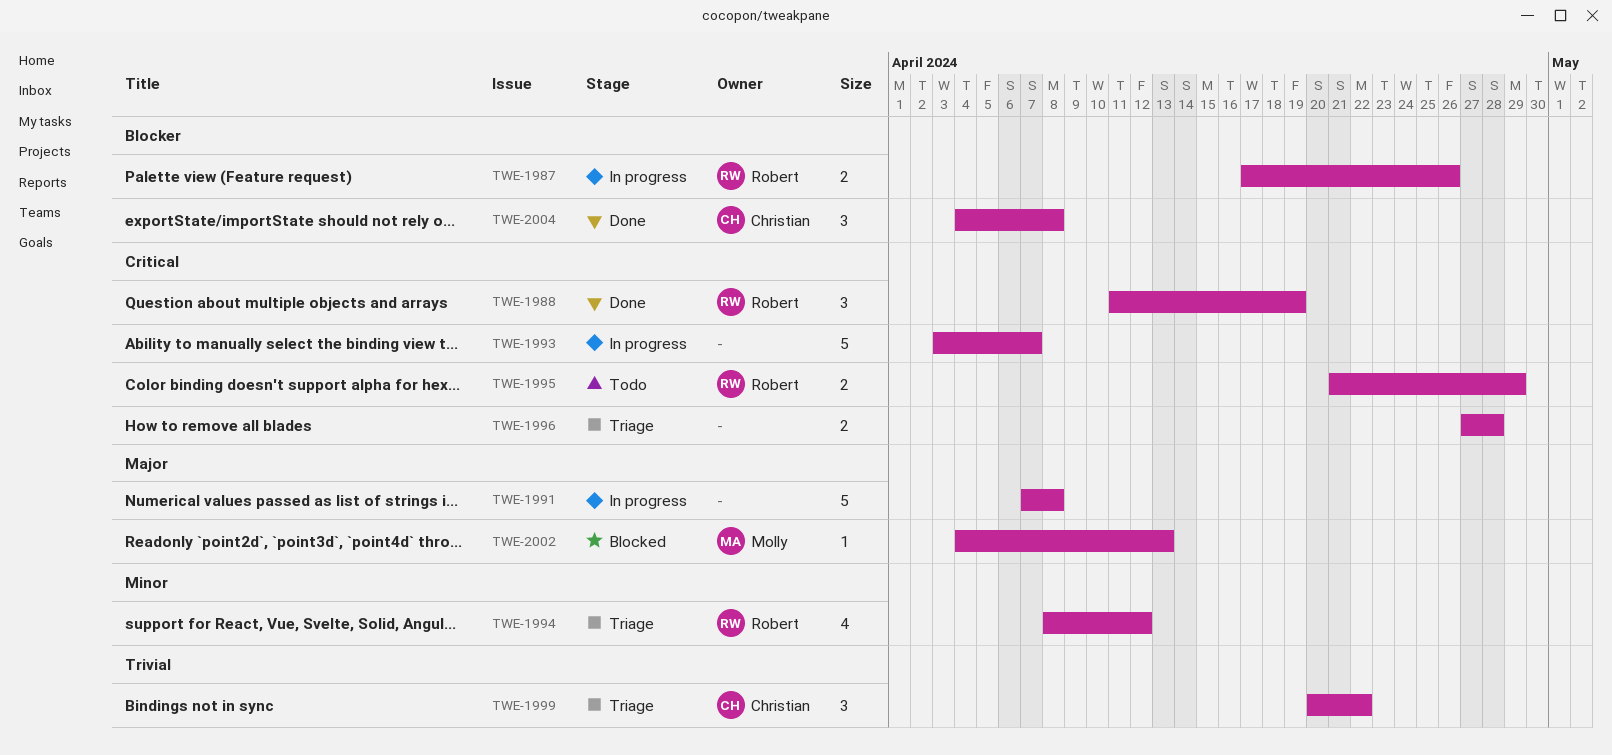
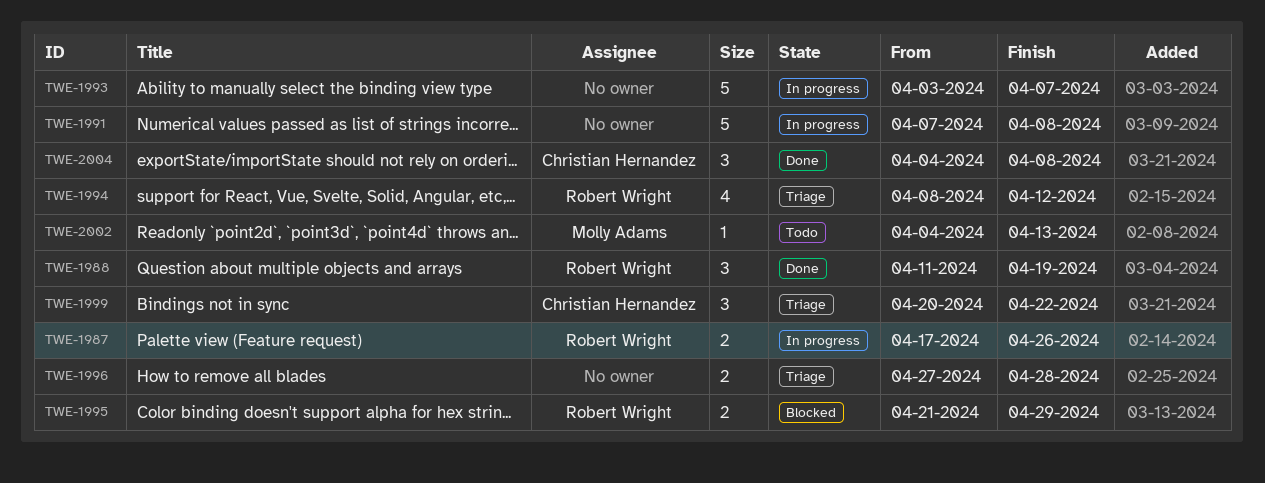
TWE-1995, status: Todo -> Blocked
TWE-2002, status: Blocked -> Todo

